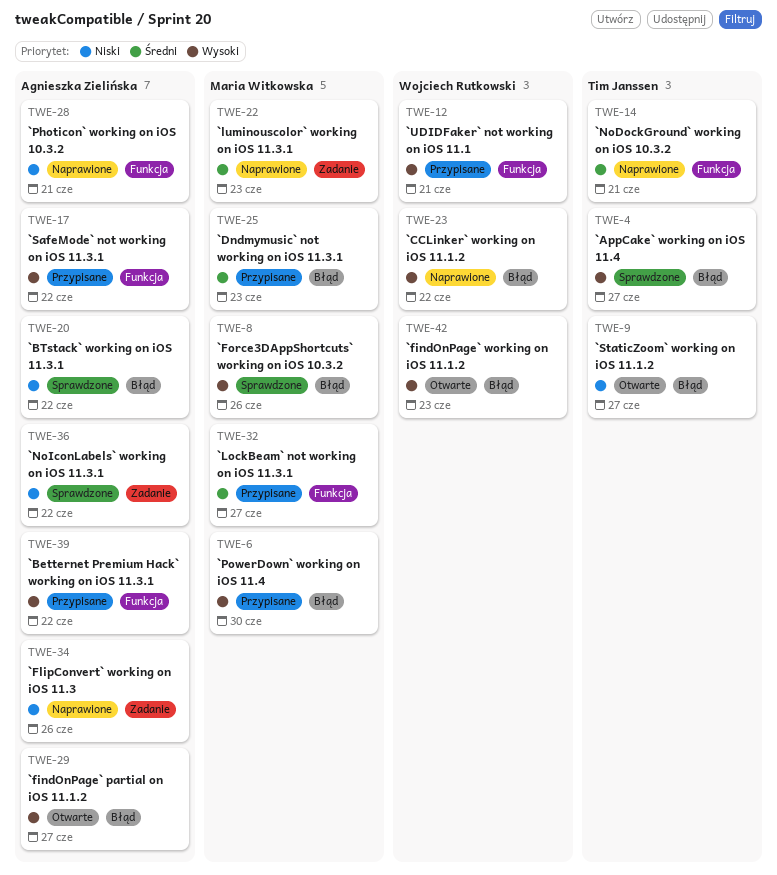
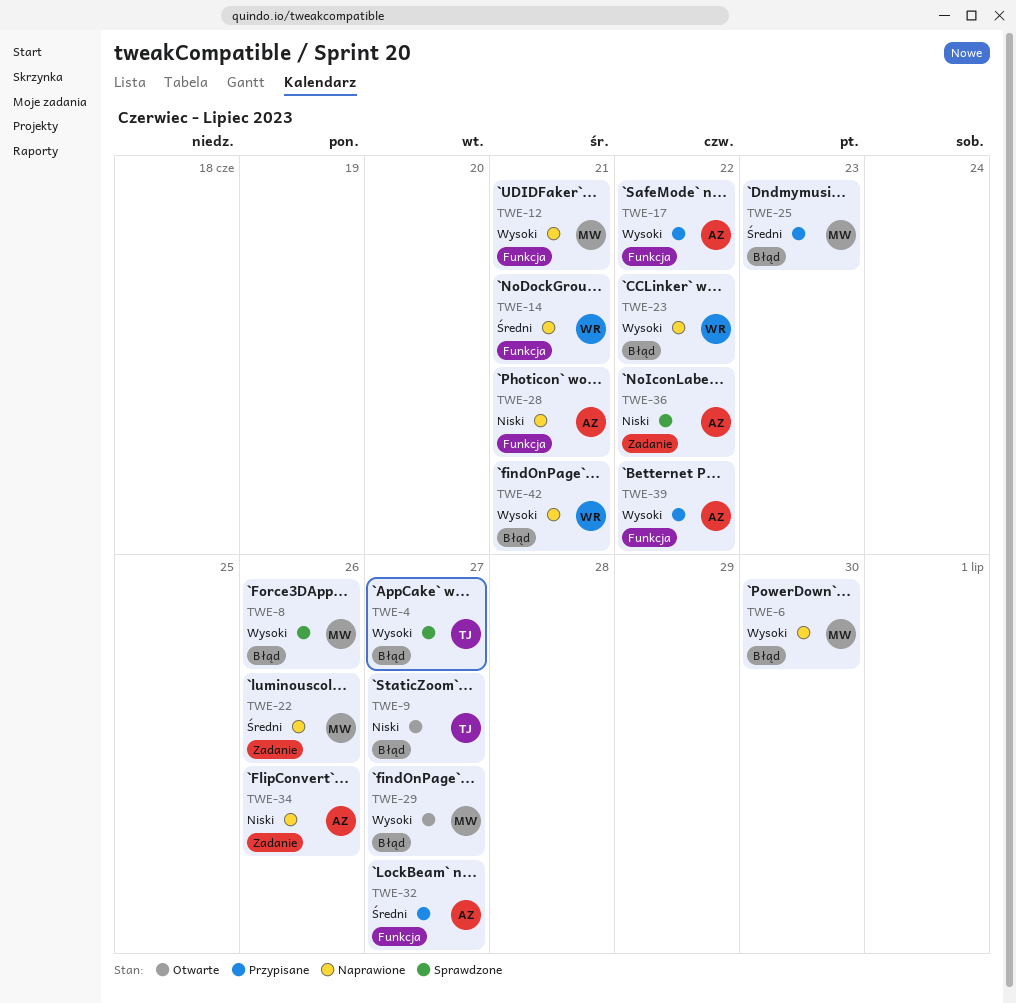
TWE-6, status: Przypisane -> Naprawione
TWE-12, status: Przypisane -> Naprawione
TWE-12, owner: Wojciech Rutkowski -> Maria Witkowska
TWE-14, owner: Tim Janssen -> Wojciech Rutkowski
TWE-20: present -> none
TWE-22, due: Jun 23 -> Jun 26
TWE-29, owner: Agnieszka Zielińska -> Maria Witkowska
TWE-32, owner: Maria Witkowska -> Agnieszka Zielińska
TWE-42, status: Otwarte -> Naprawione
TWE-42, due: Jun 23 -> Jun 21

